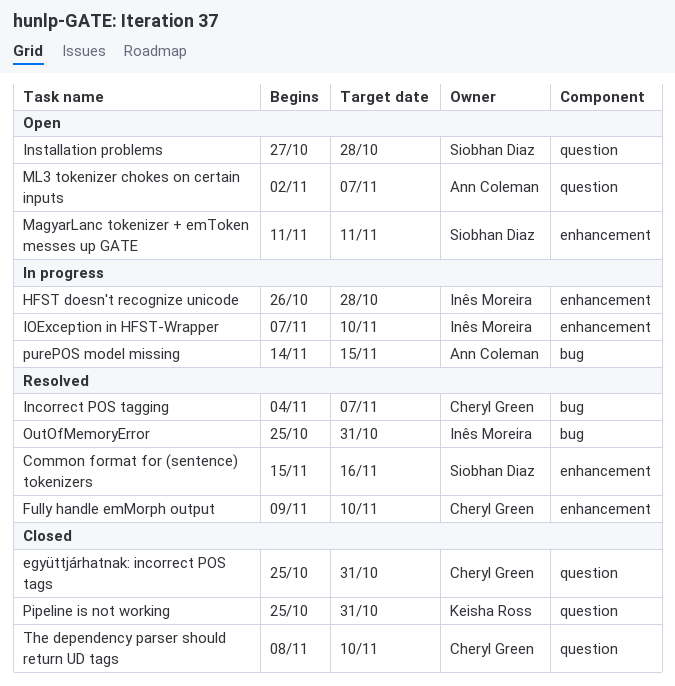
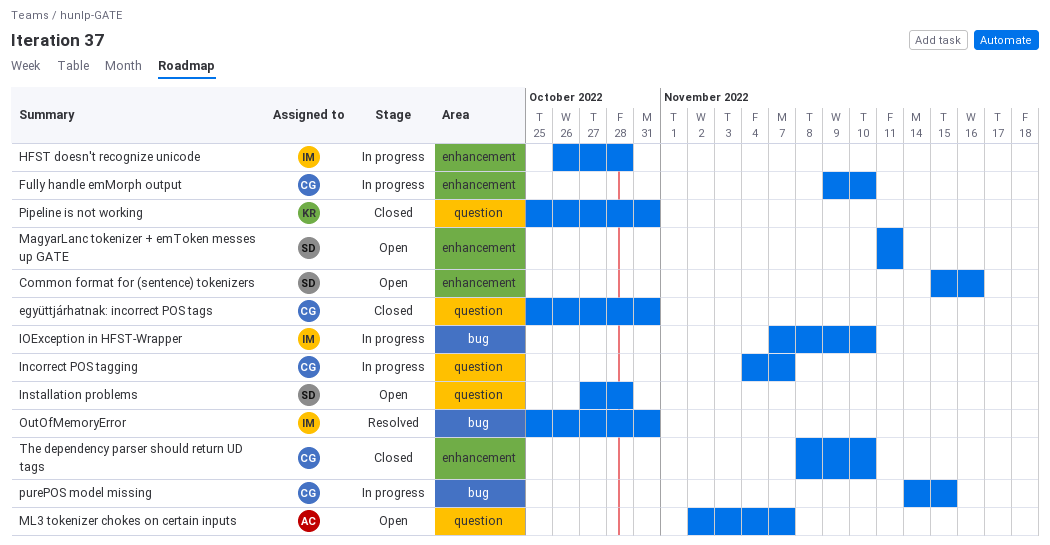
Common format for (sentence) tokenizers, status: Resolved -> Open
Fully handle emMorph output, status: Resolved -> In progress
Incorrect POS tagging, status: Resolved -> In progress
Incorrect POS tagging, label: bug -> question
IOException in HFST-Wrapper, label: enhancement -> bug
purePOS model missing, owner: Ann Coleman -> Cheryl Green
The dependency parser should return UD tags, label: question -> enhancement

